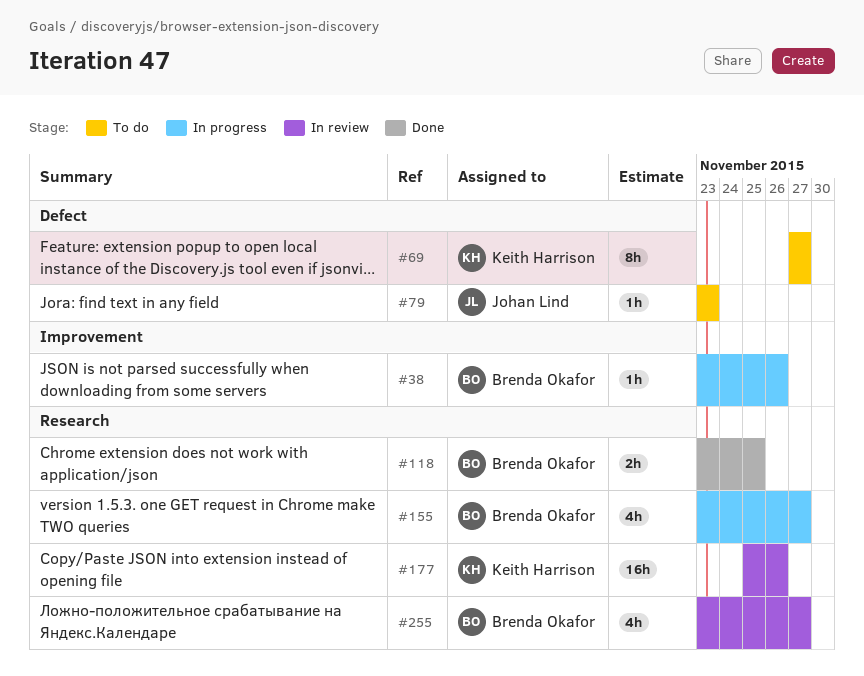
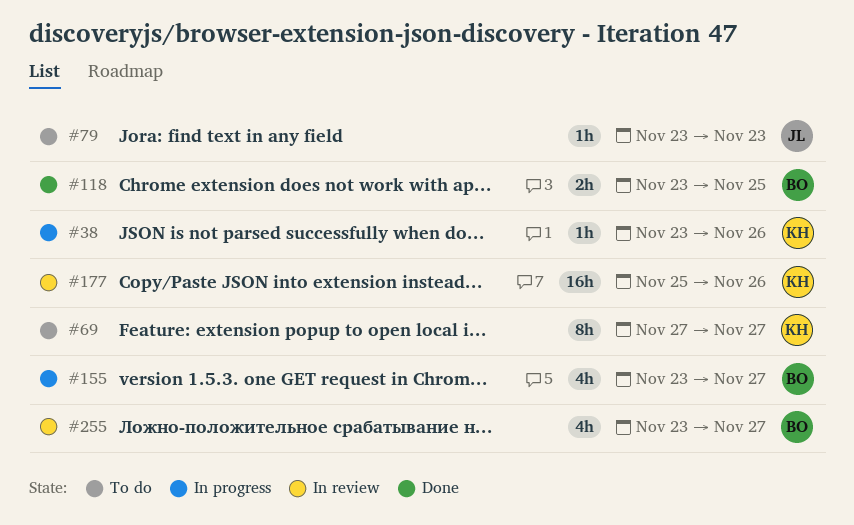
#38, owner: Brenda Okafor -> Keith Harrison

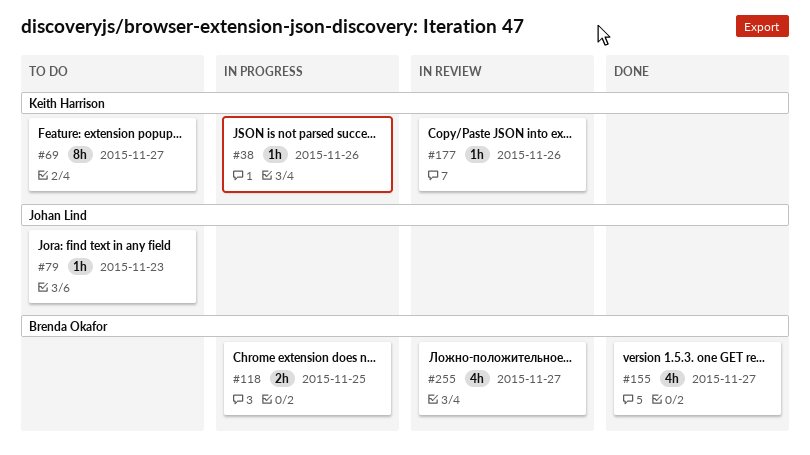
#118, status: Done -> In progress
#155, status: In progress -> Done
#177, estimate: 16h -> 1h

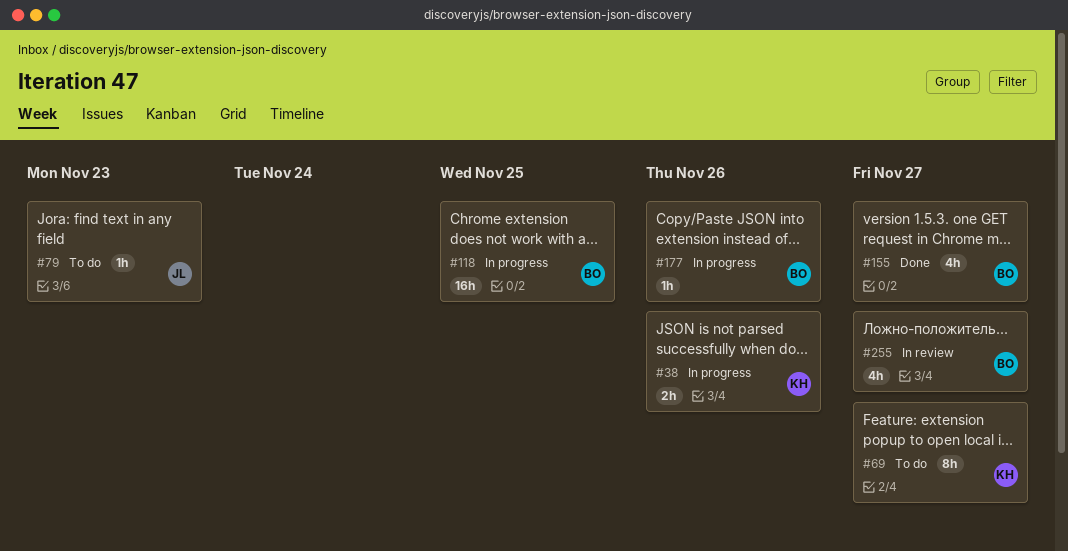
#38, estimate: 1h -> 2h
#118, estimate: 2h -> 16h
#177, status: In review -> In progress
#177, owner: Keith Harrison -> Brenda Okafor

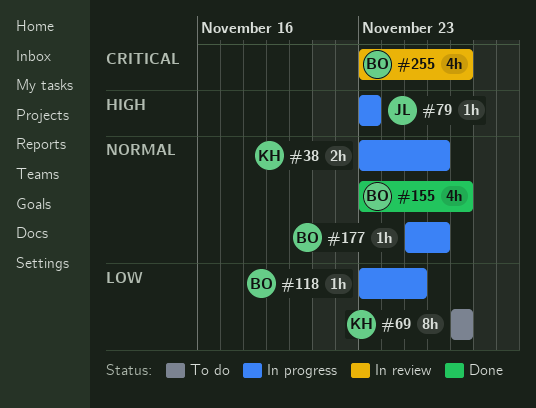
#79, status: To do -> In progress
#118, estimate: 16h -> 1h

